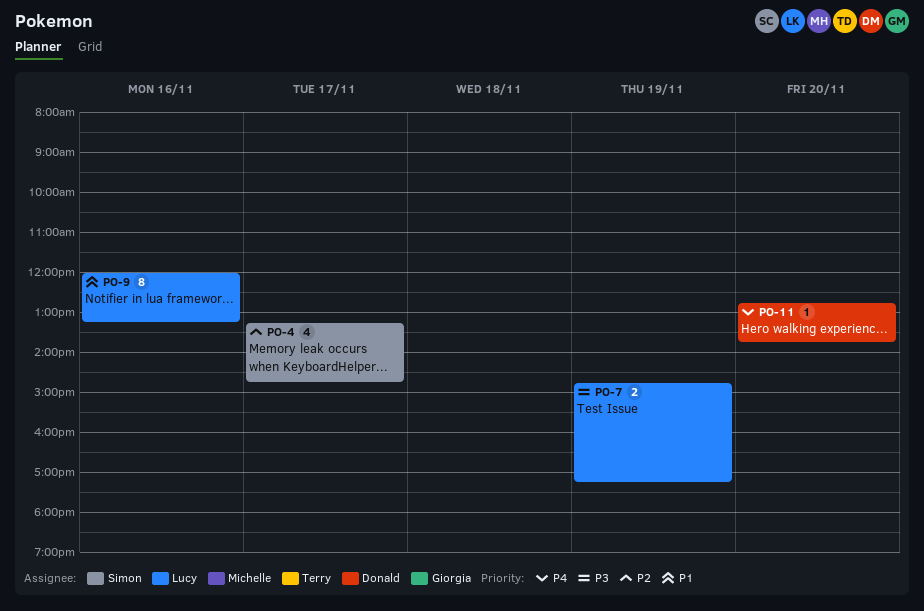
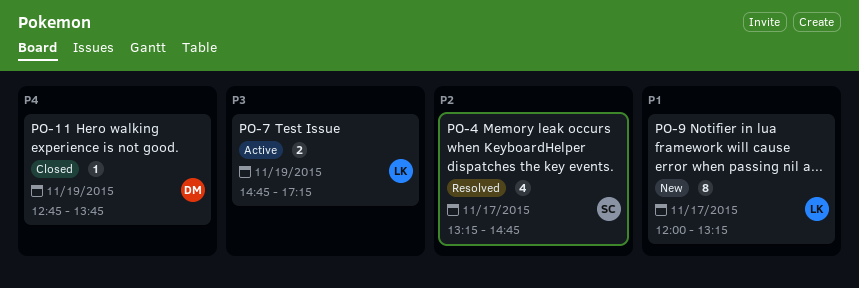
PO-9, day: Nov 16 -> Nov 17
PO-11, day: Nov 20 -> Nov 19

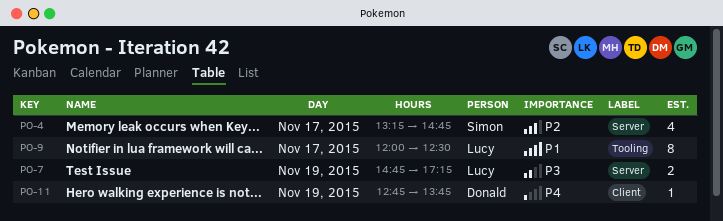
PO-9, ends: 13:15 -> 12:30

